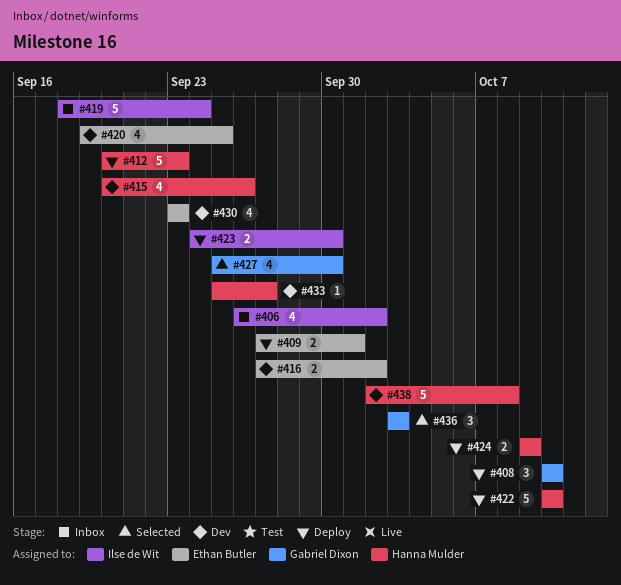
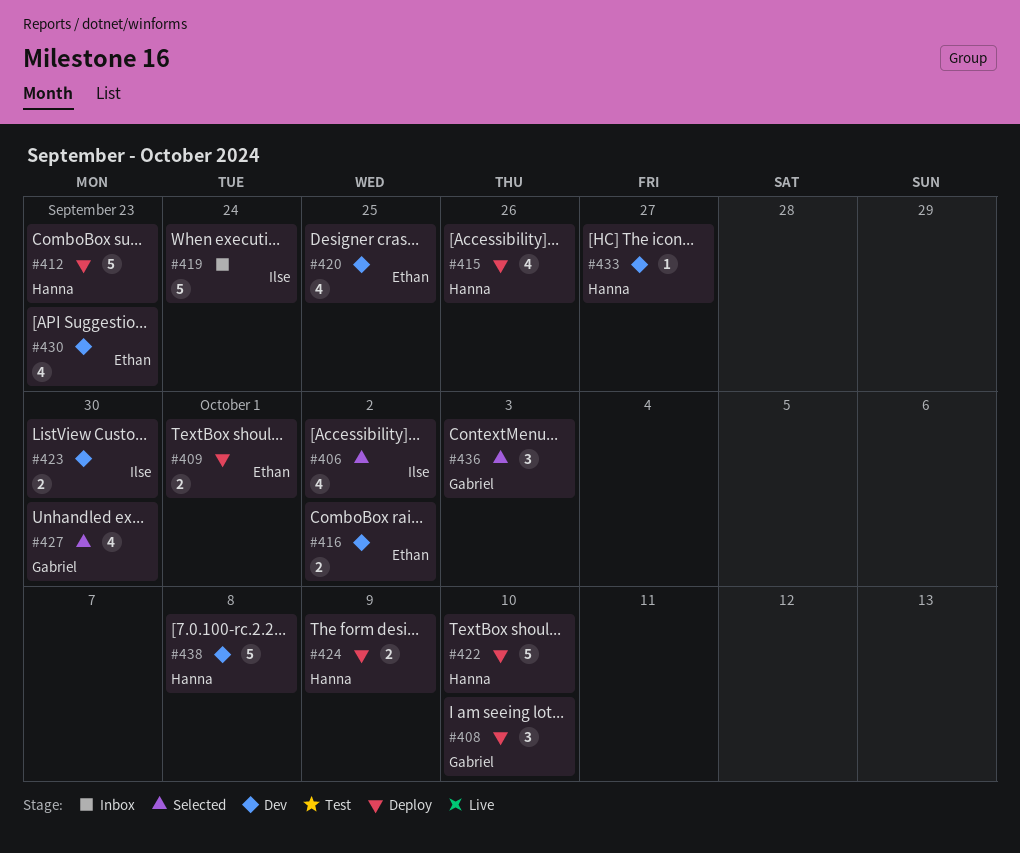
#406, status: Inbox -> Selected
#415, status: Dev -> Deploy
#423, status: Deploy -> Dev

